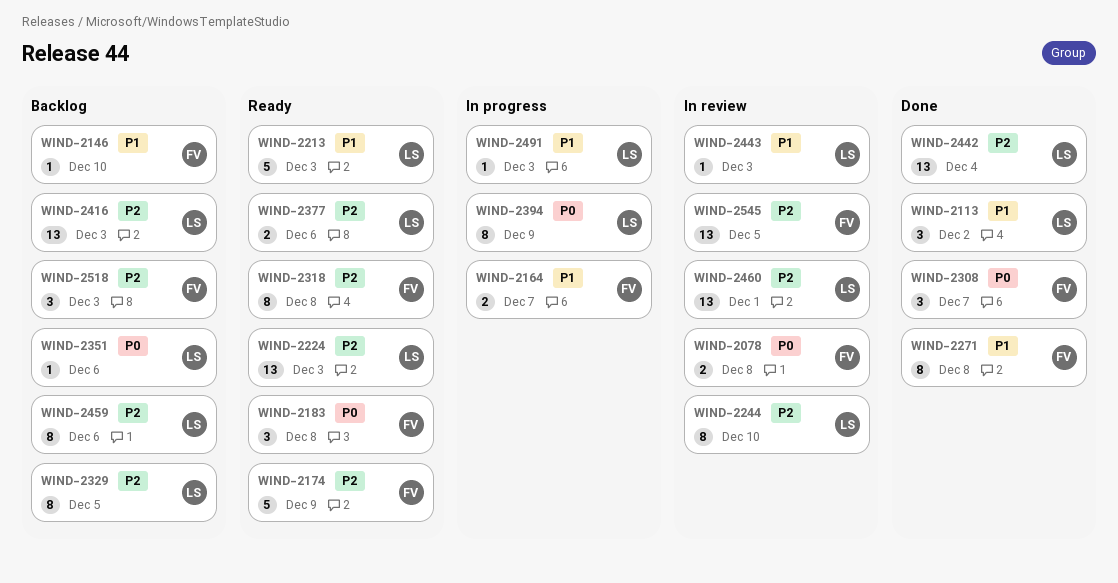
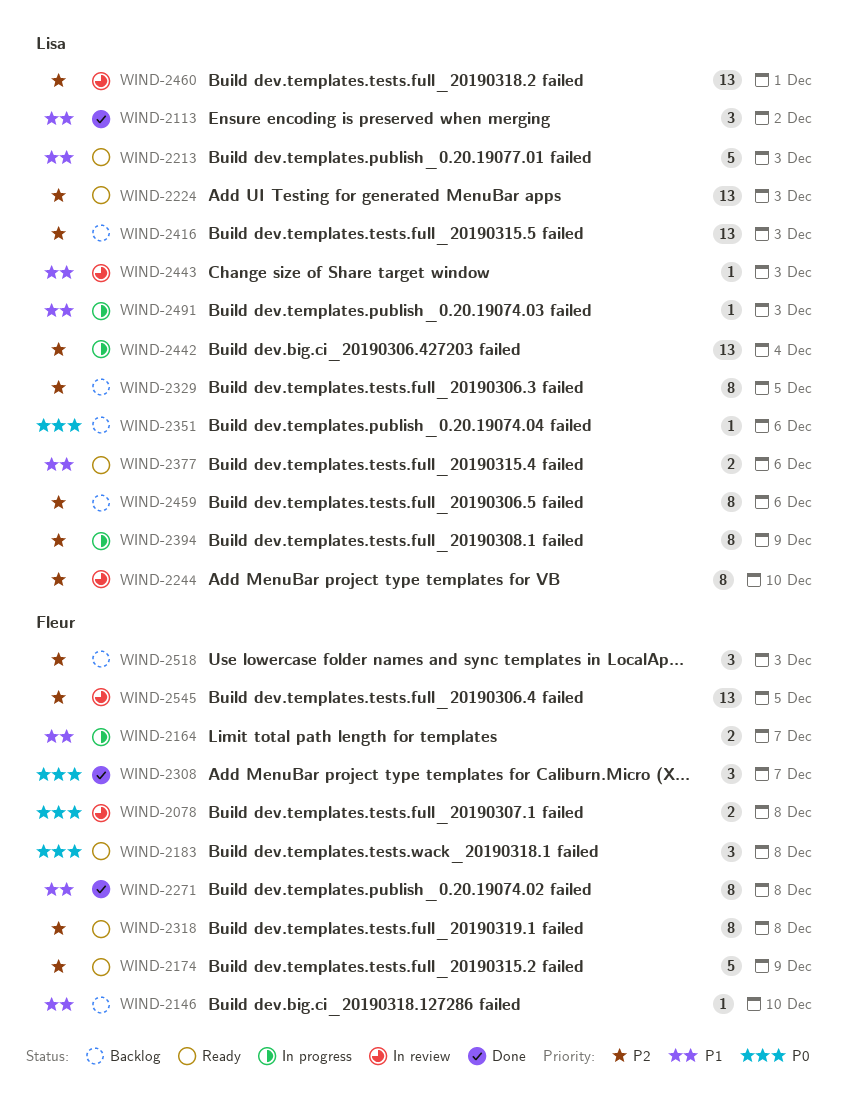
WIND-2377, priority: P2 -> P1
WIND-2394, priority: P0 -> P2
WIND-2442, status: Done -> In progress

